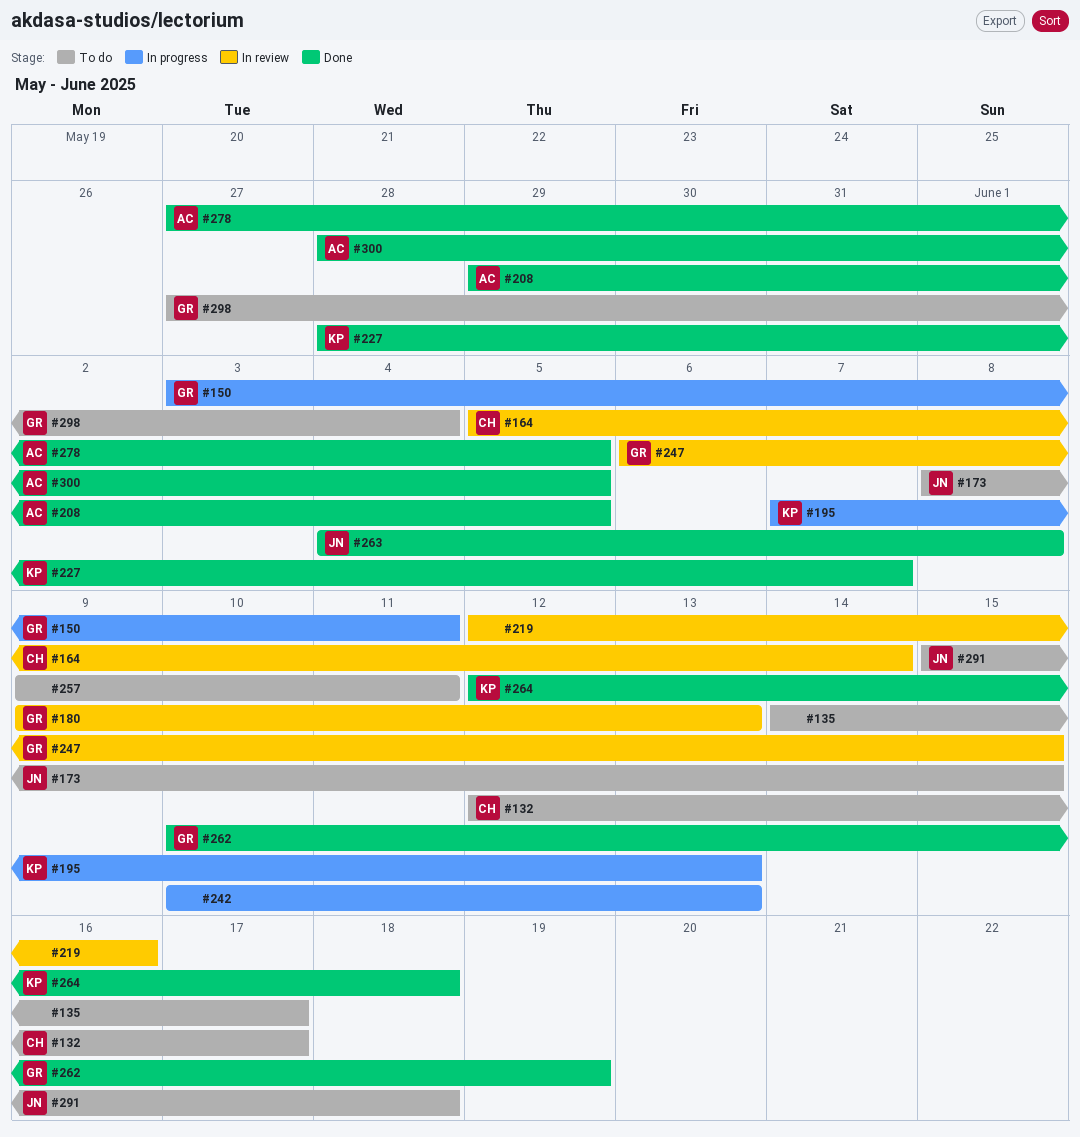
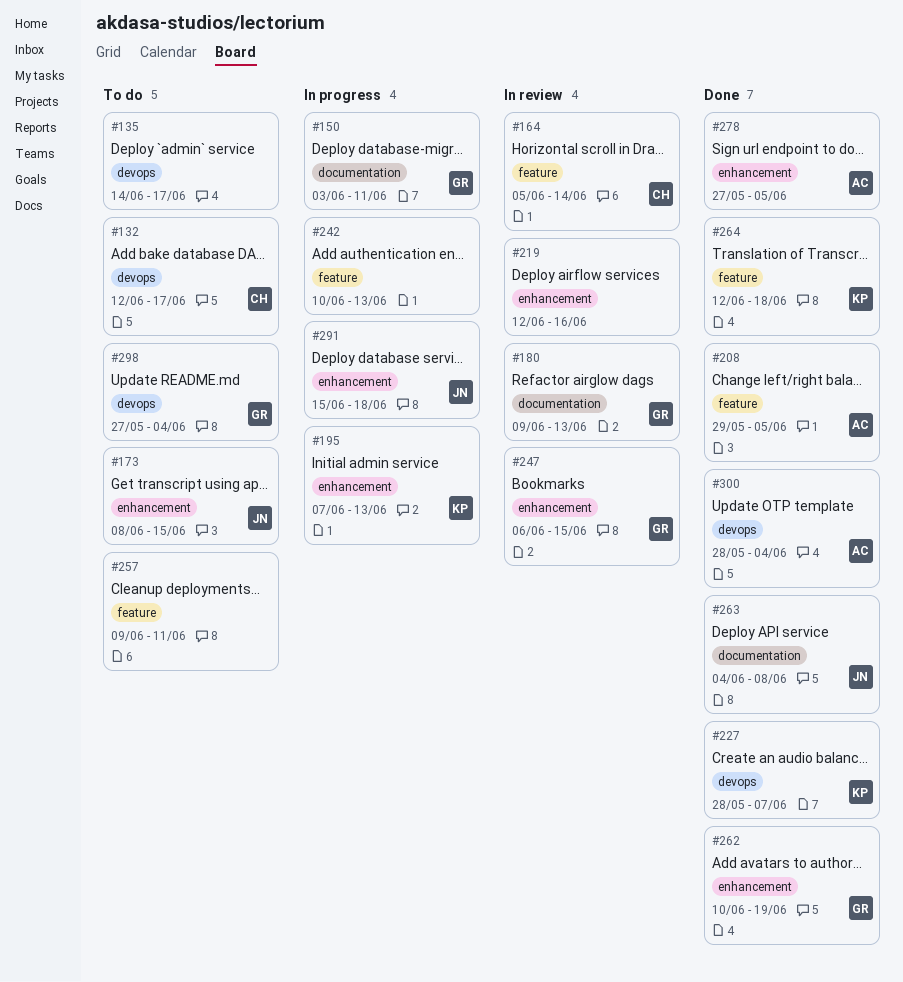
#291, status: To do -> In progress
#300, due: Jun 5 -> Jun 4

